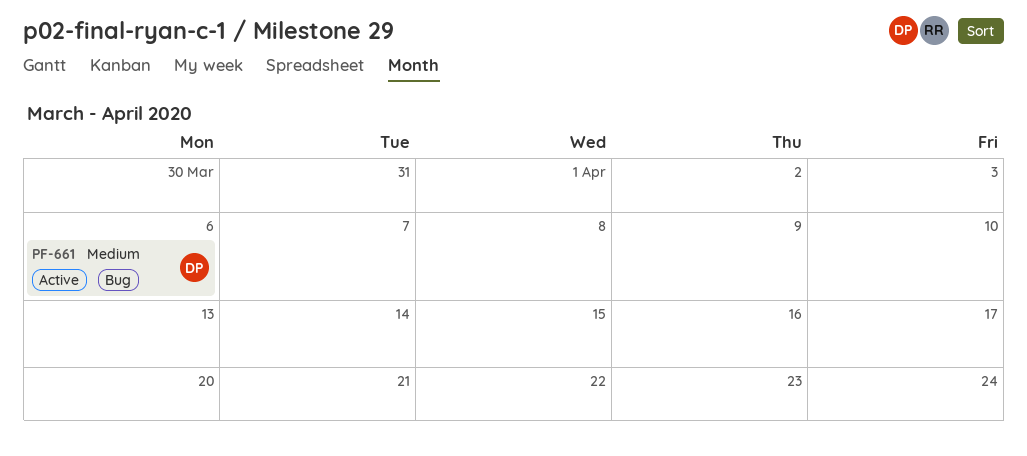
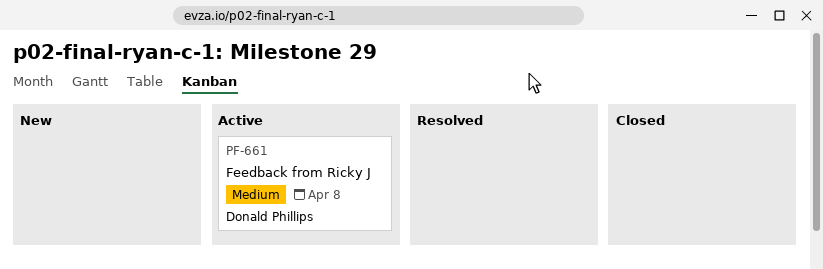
PF-661, due: Apr 6 -> Apr 8

